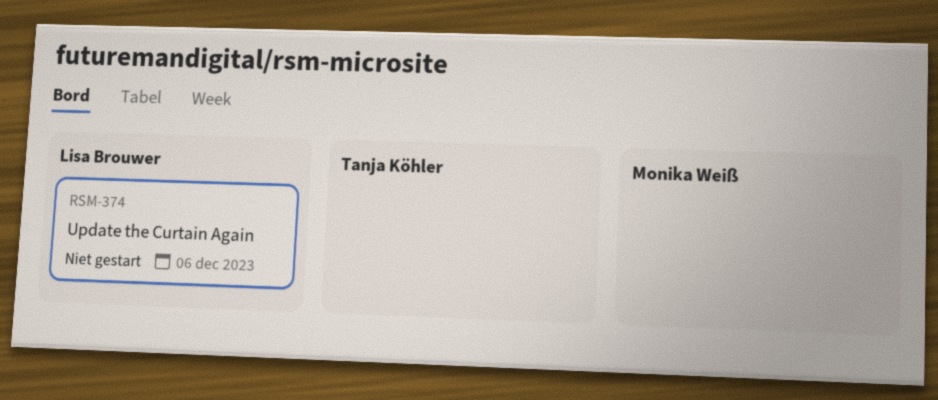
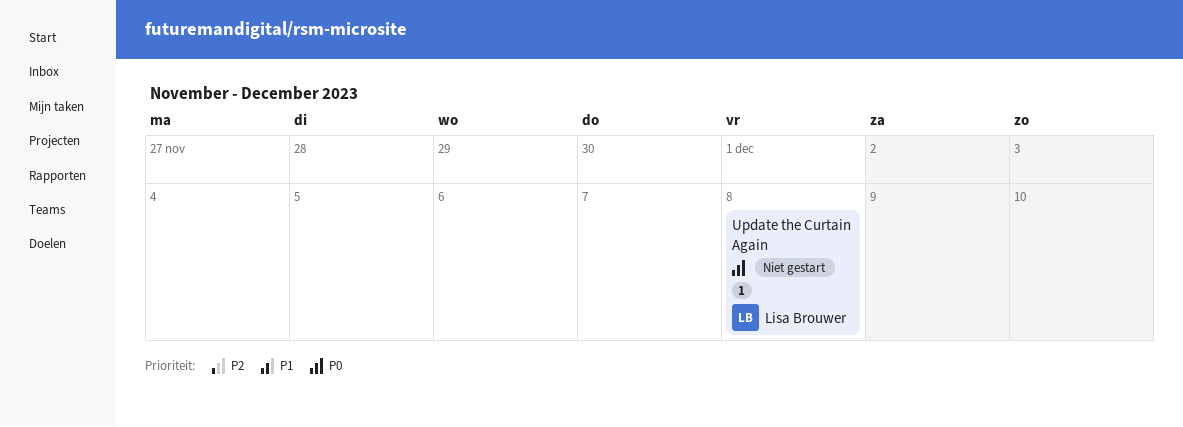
Update the Curtain Again, due: Dec 6 -> Dec 8

